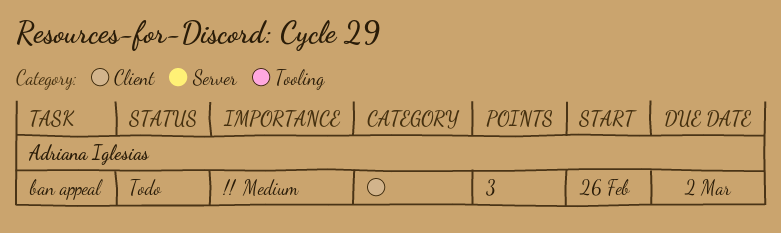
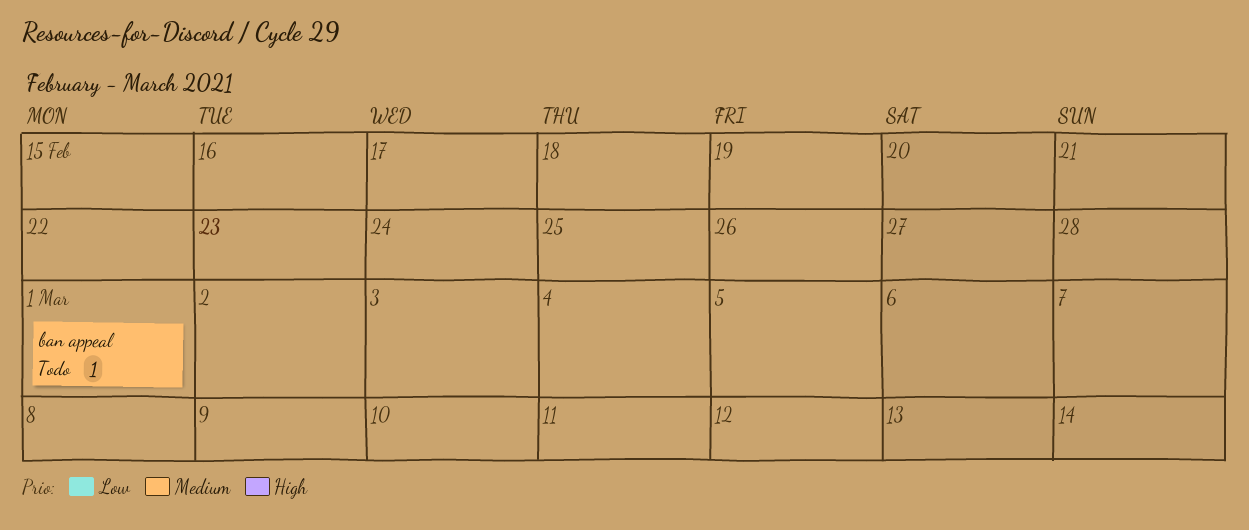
ban appeal, estimate: 3 -> 1
ban appeal, due: Mar 2 -> Mar 1

